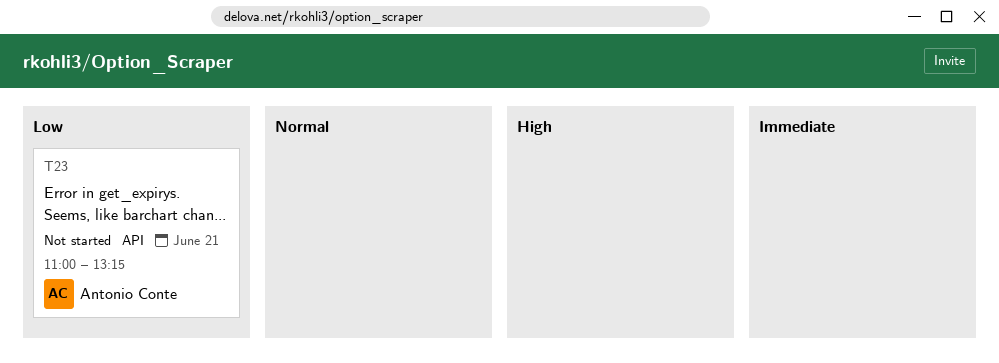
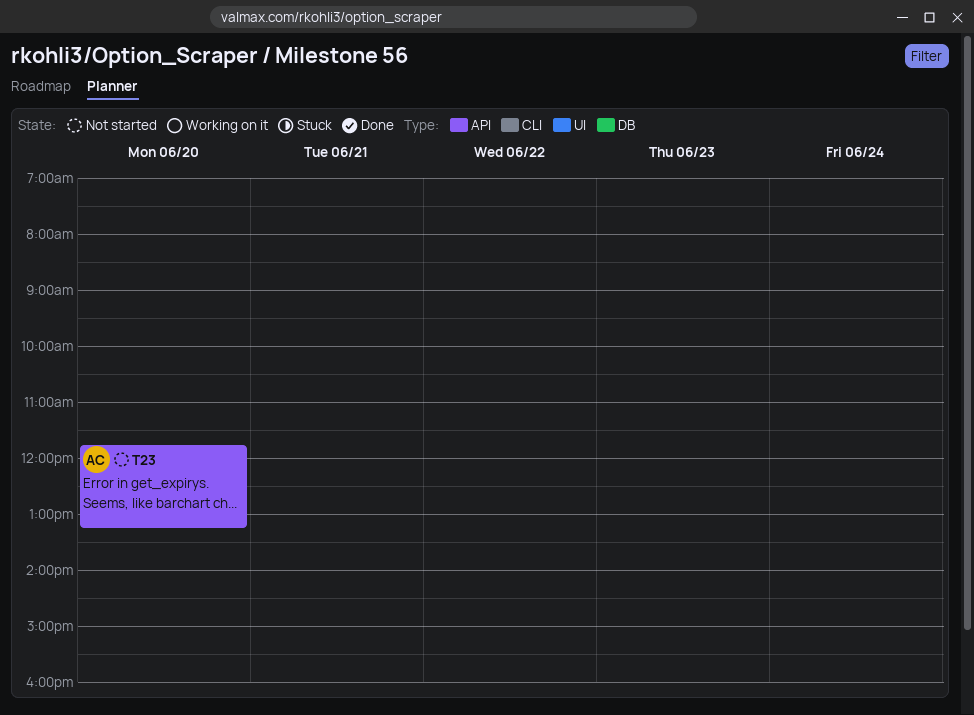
T23, day: Jun 21 -> Jun 20
T23, begins: 11:00 -> 11:45

